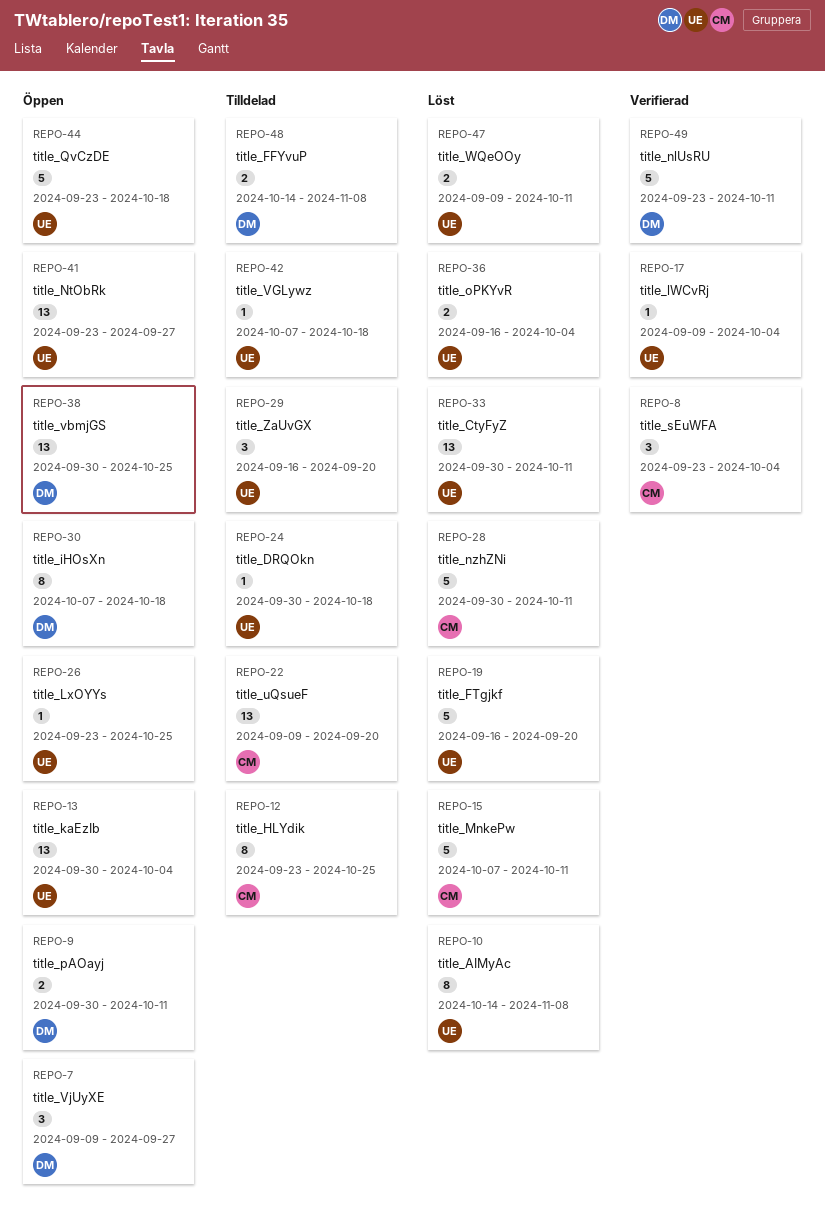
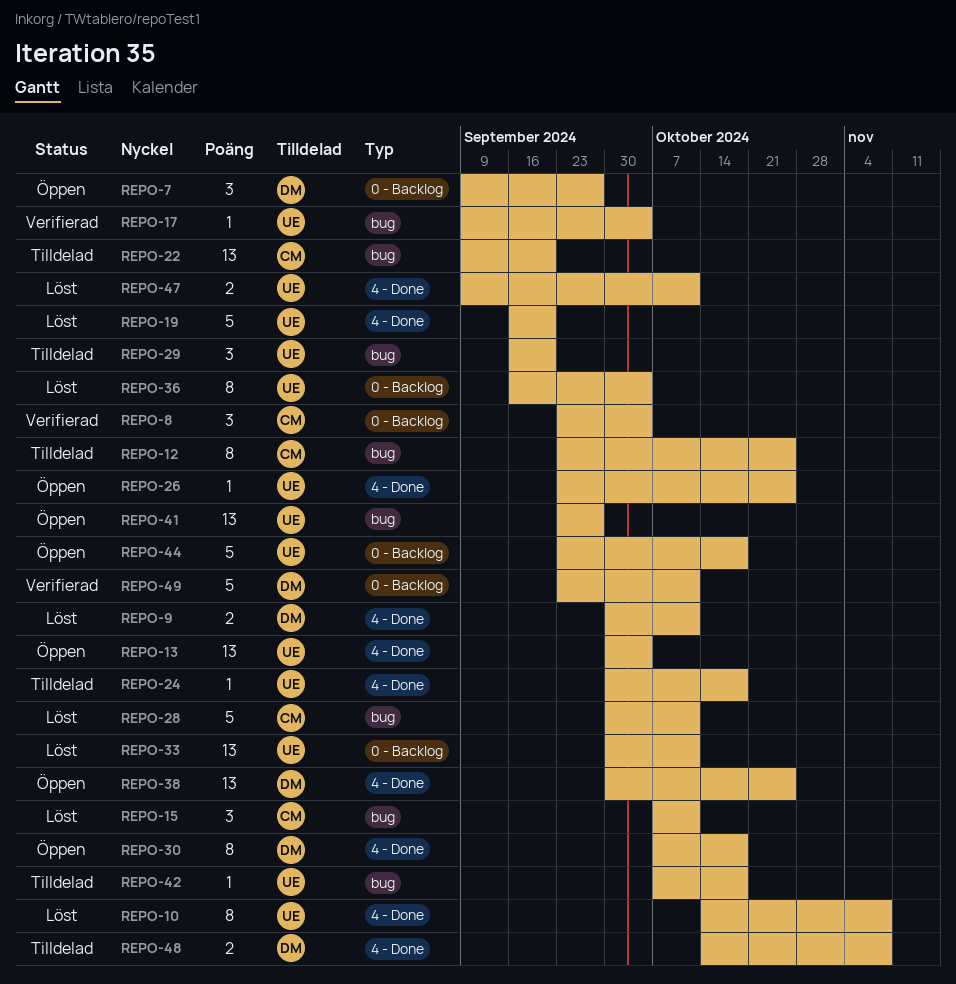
REPO-9, status: Öppen -> Löst
REPO-15, estimate: 5 -> 3
REPO-36, estimate: 2 -> 8

